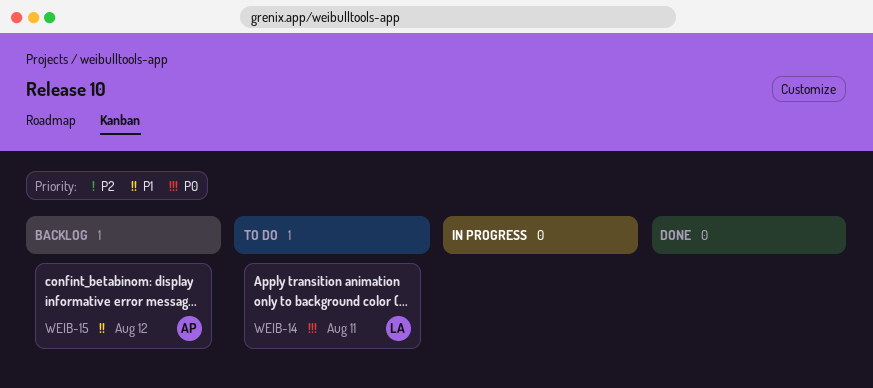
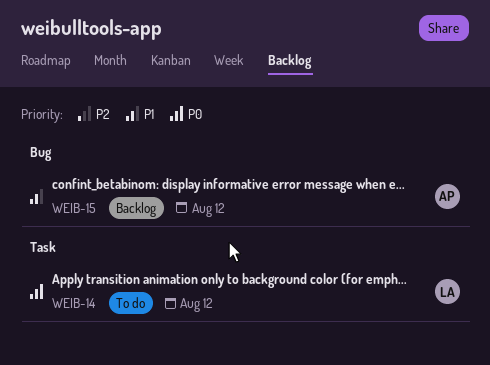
WEIB-14, due: Aug 11 -> Aug 12

